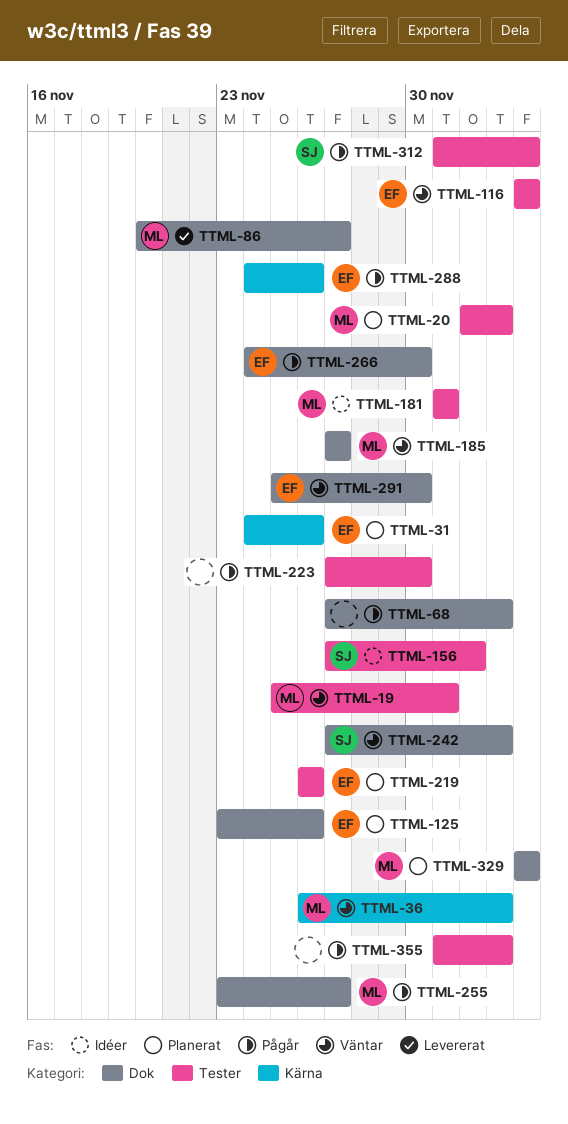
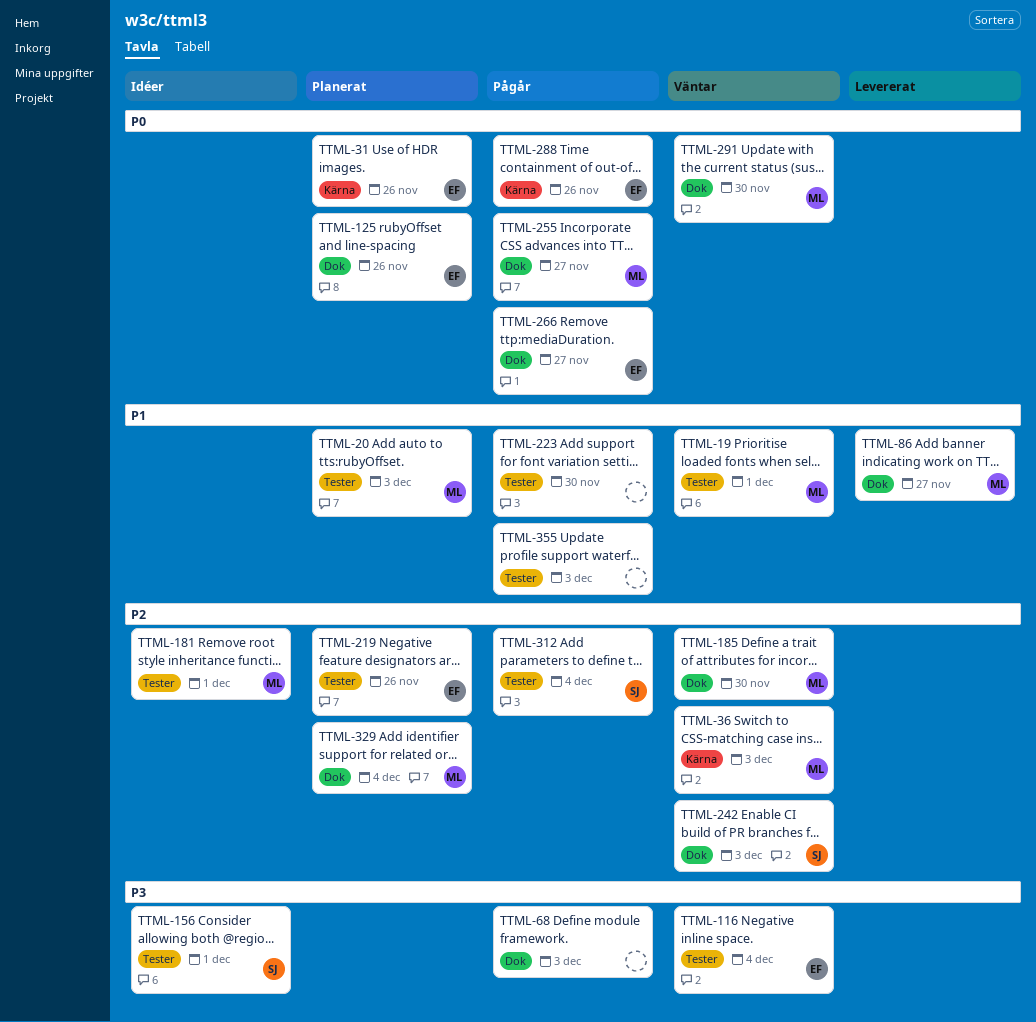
TTML-156, due: Dec 2 -> Dec 1
TTML-185, due: Nov 27 -> Nov 30
TTML-266, due: Nov 30 -> Nov 27
TTML-291, owner: EF -> ML

